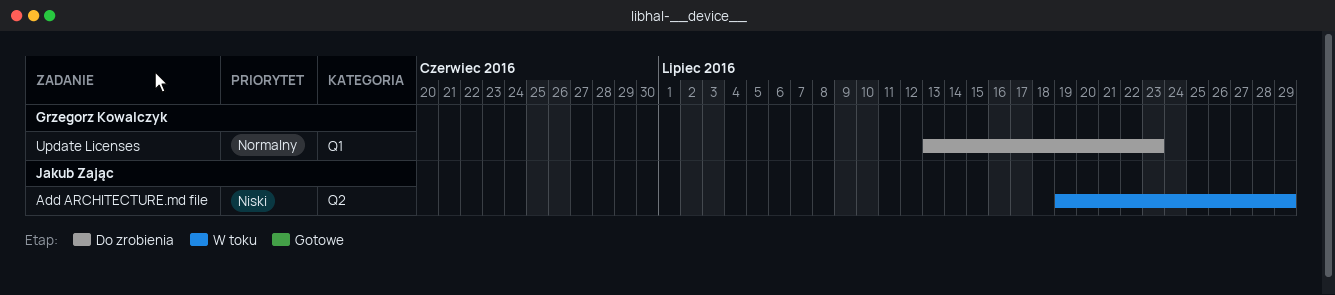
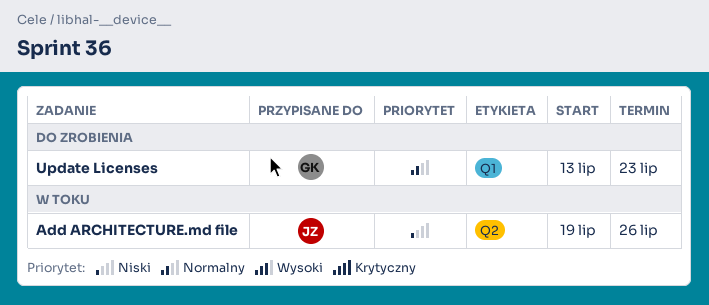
Add ARCHITECTURE.md file, due: Jul 29 -> Jul 26

